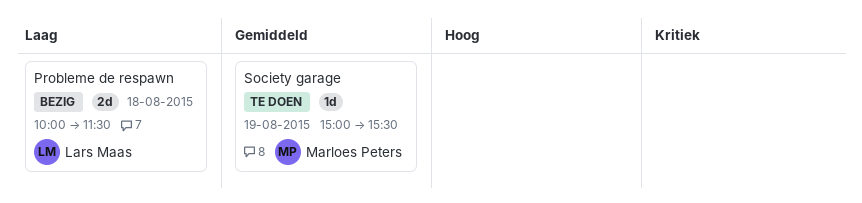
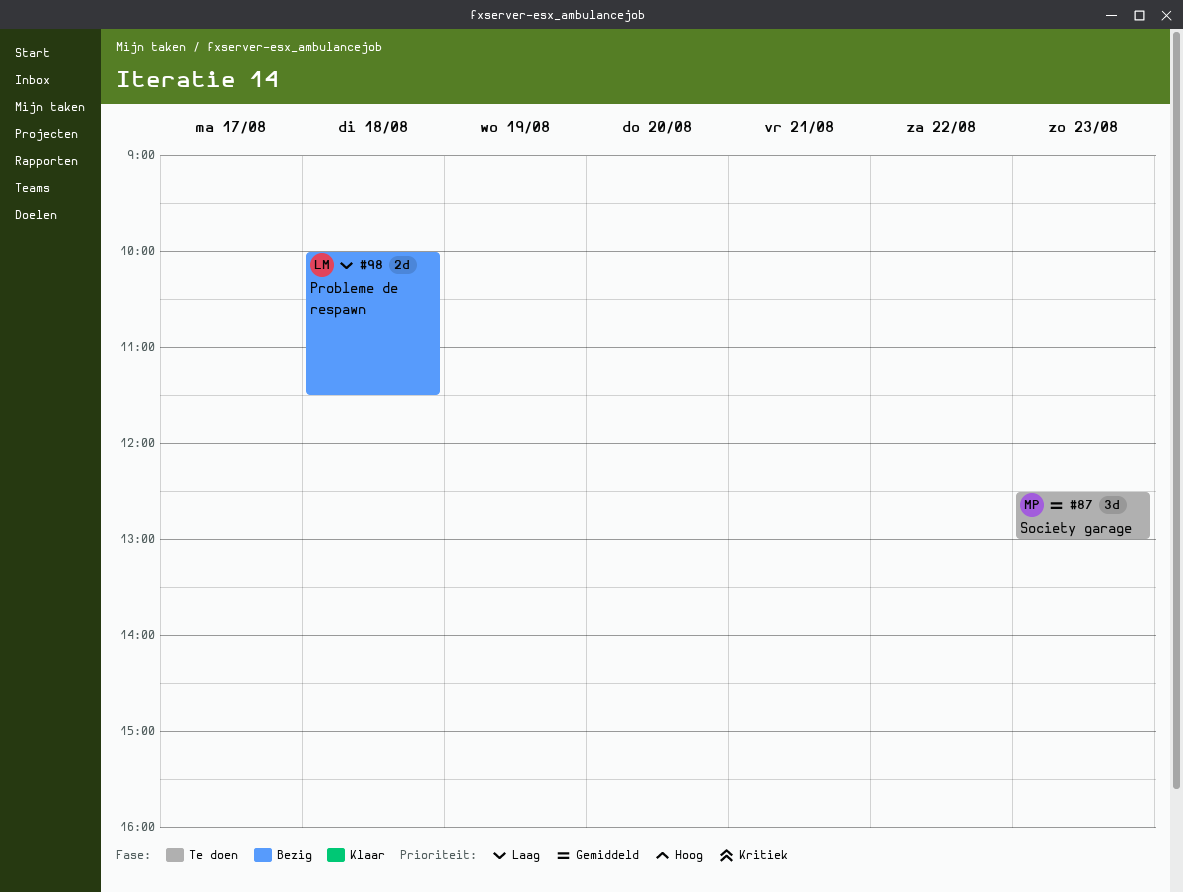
Society garage, estimate: 1d -> 3d
Society garage, day: Aug 19 -> Aug 23
Society garage, begins: 15:00 -> 12:30
Society garage, ends: 15:30 -> 13:00

